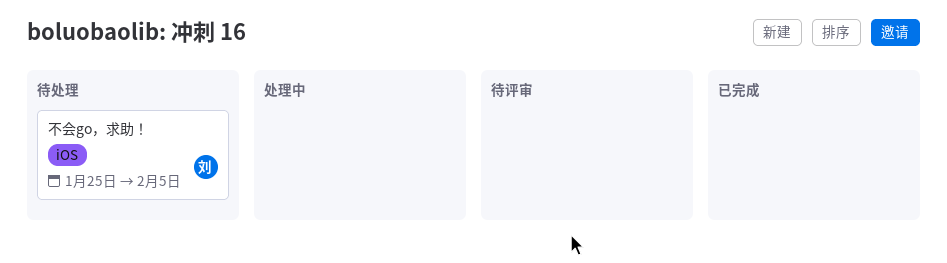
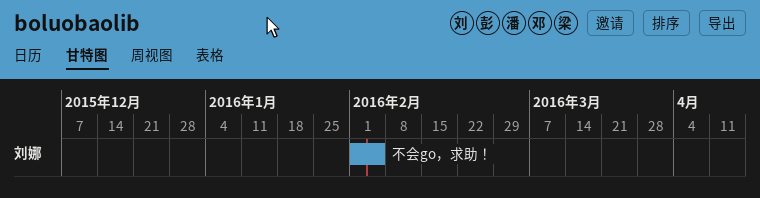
不会go，求助！, start: Jan 25 -> Feb 1

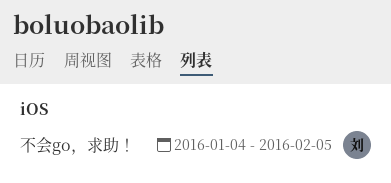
不会go，求助！, start: Feb 1 -> Jan 4

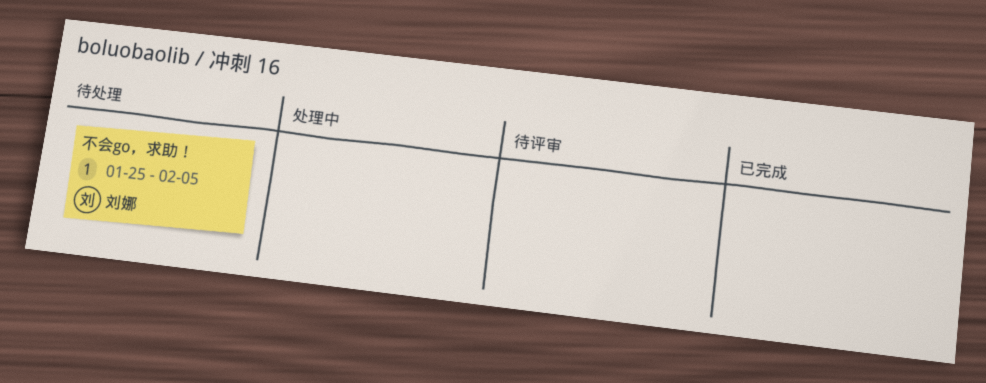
不会go，求助！, start: Jan 4 -> Jan 25

